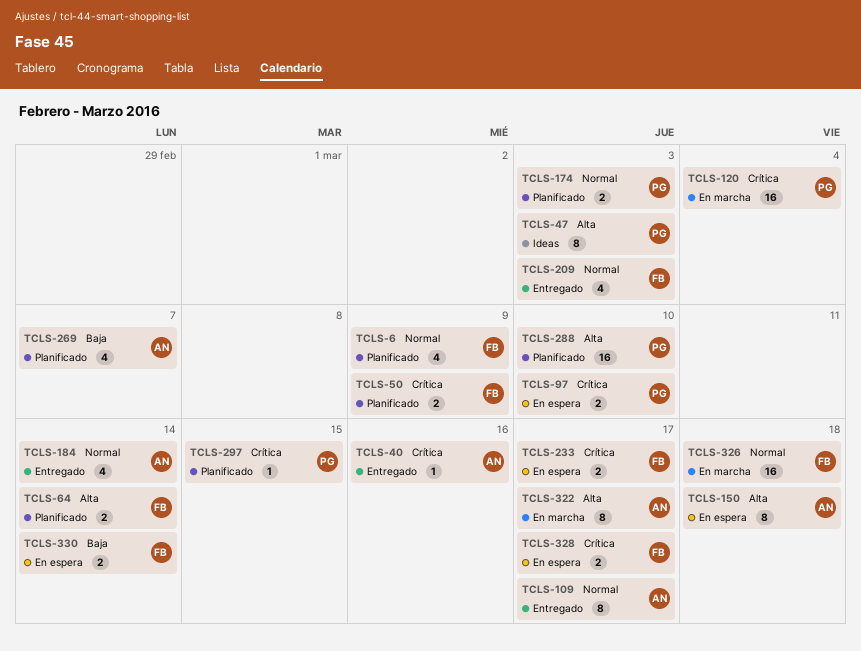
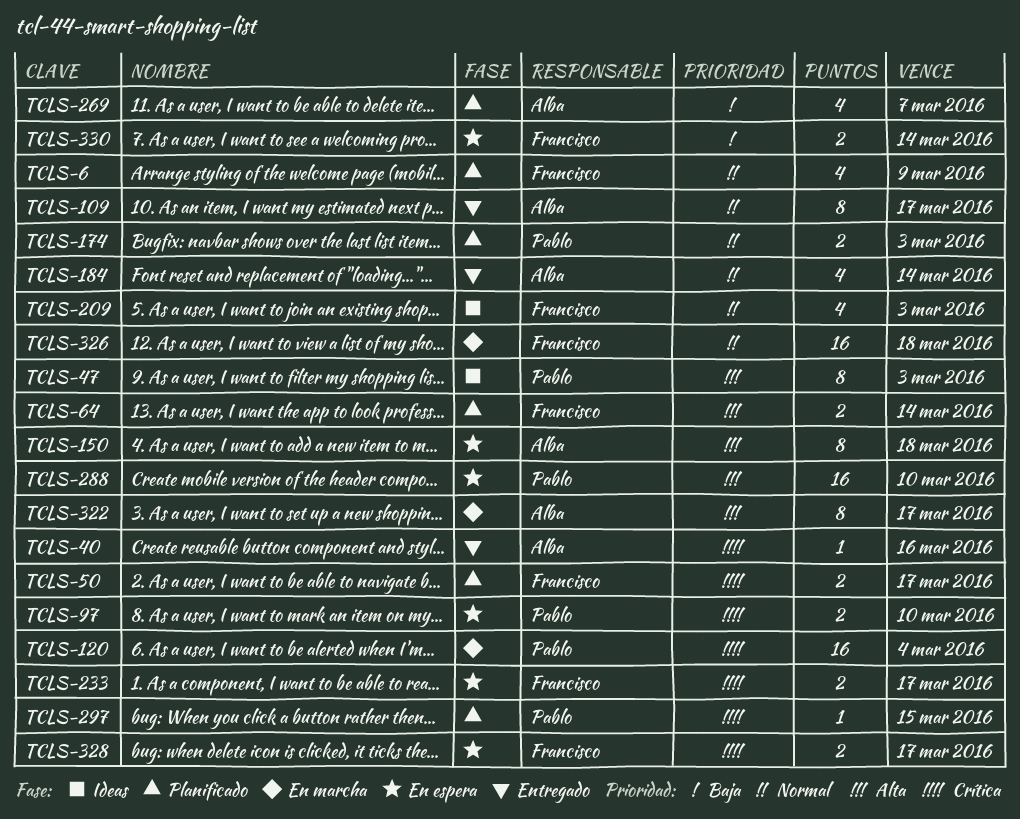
TCLS-50, due: Mar 9 -> Mar 17
TCLS-209, status: Entregado -> Ideas
TCLS-288, status: Planificado -> En espera

